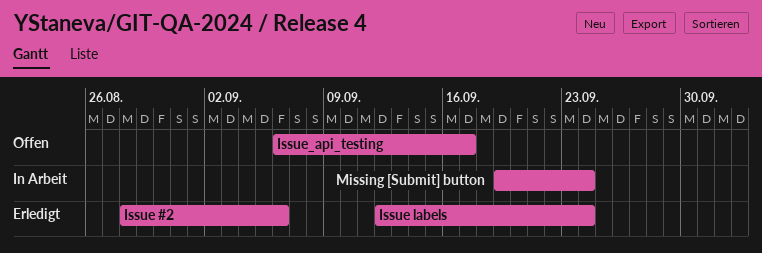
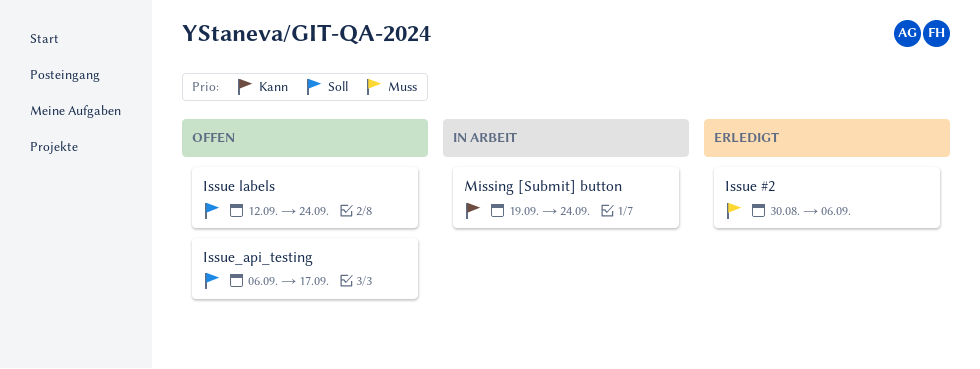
Issue #2, start: Aug 28 -> Aug 30
Issue labels, status: Erledigt -> Offen

